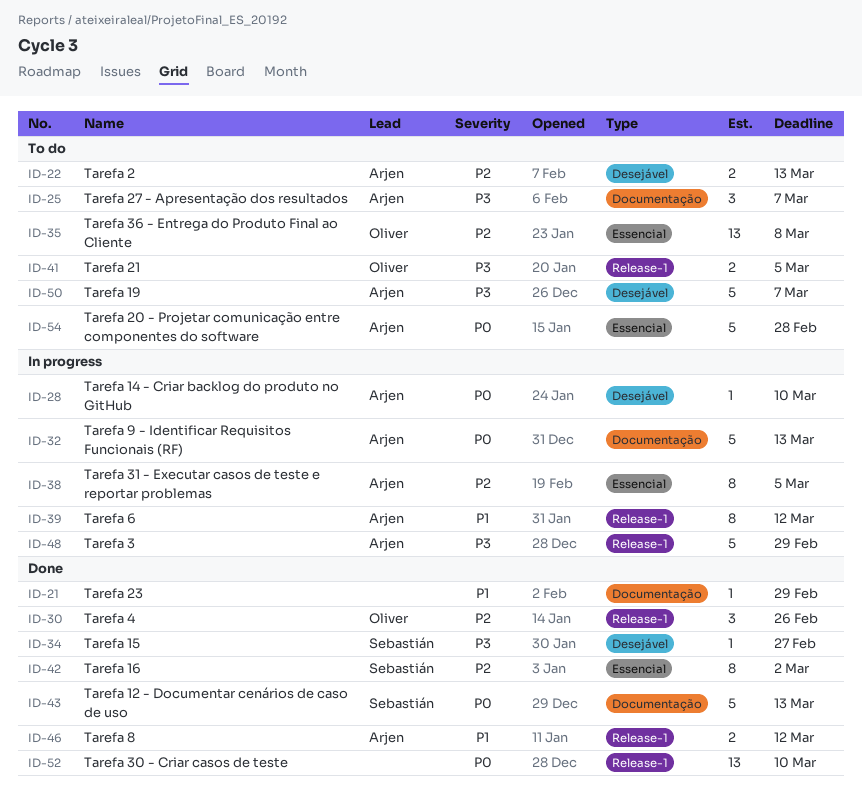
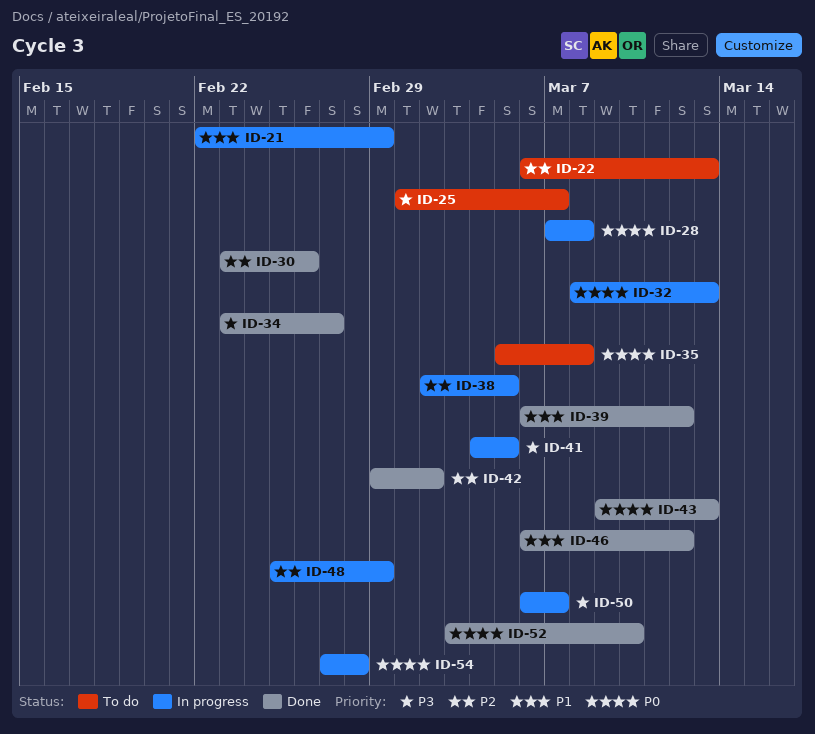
ID-21, status: Done -> In progress
ID-28, due: Mar 10 -> Mar 8
ID-35, priority: P2 -> P0
ID-39, status: In progress -> Done
ID-41, status: To do -> In progress
ID-48, priority: P3 -> P2
ID-50, status: To do -> In progress
ID-54, status: To do -> In progress

